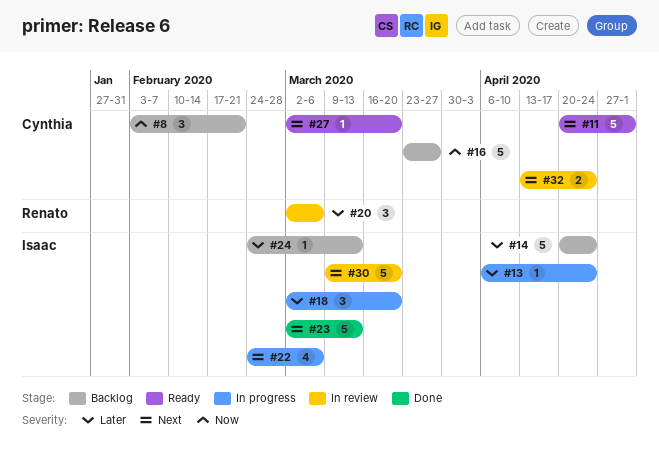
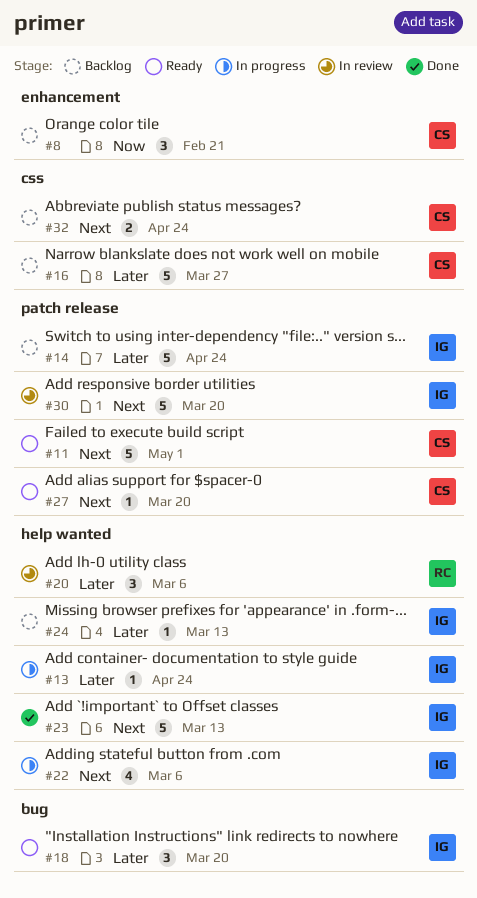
#16, priority: Now -> Later
#18, status: In progress -> Ready
#32, status: In review -> Backlog

